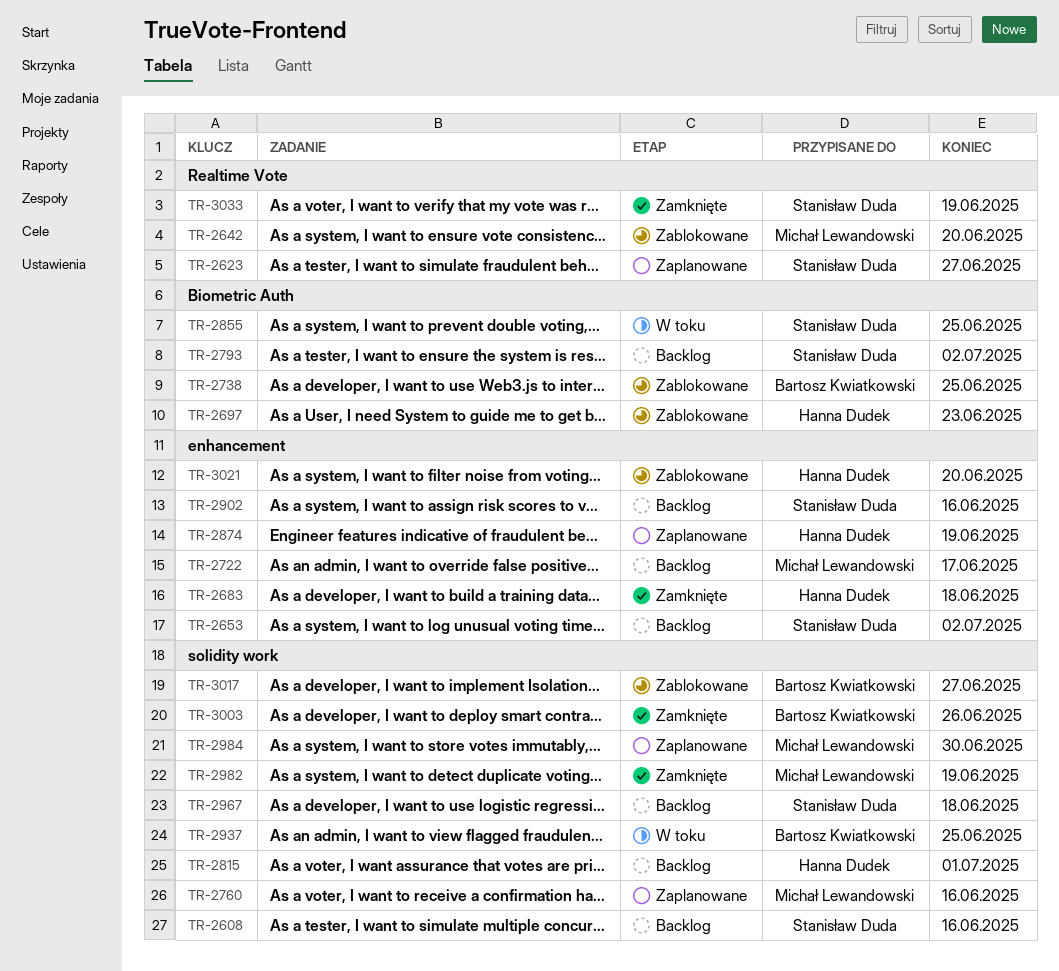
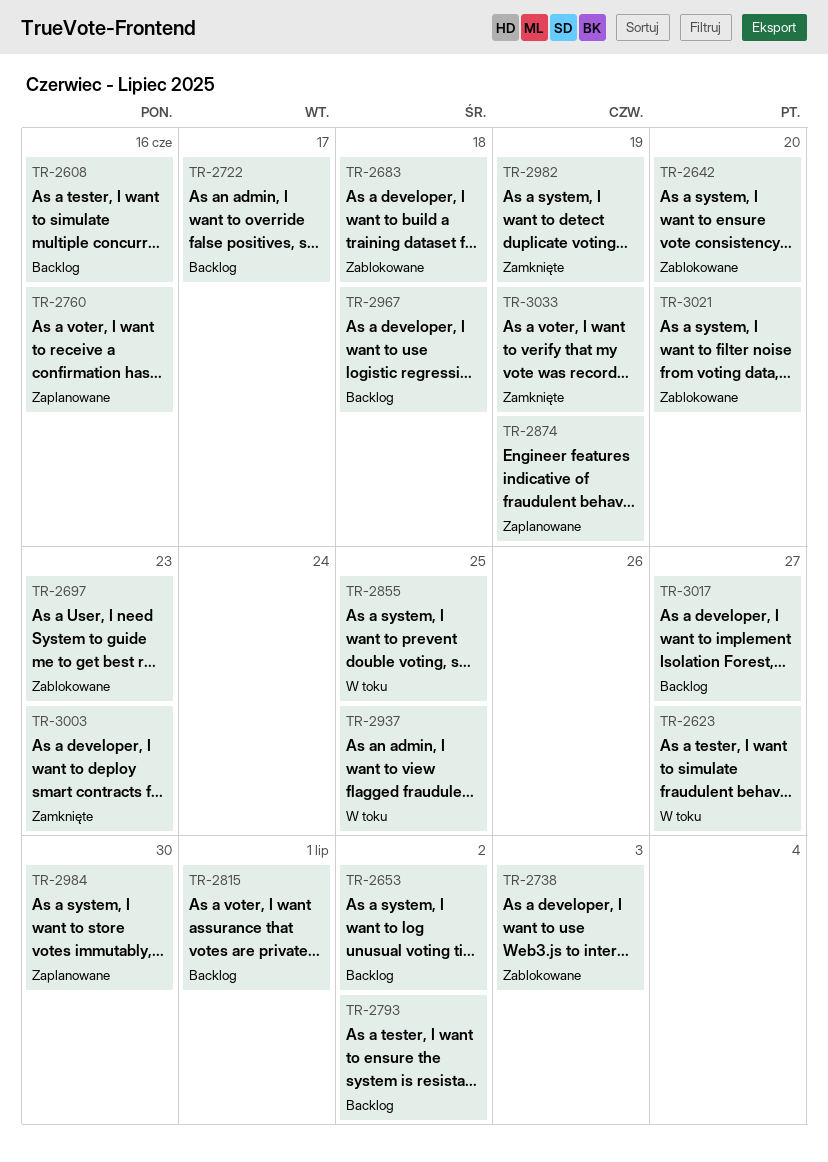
TR-2623, status: Zaplanowane -> W toku
TR-2683, status: Zamknięte -> Zablokowane
TR-2738, due: Jun 25 -> Jul 3
TR-2902: present -> none
TR-3003, due: Jun 26 -> Jun 23
TR-3017, status: Zablokowane -> Backlog

